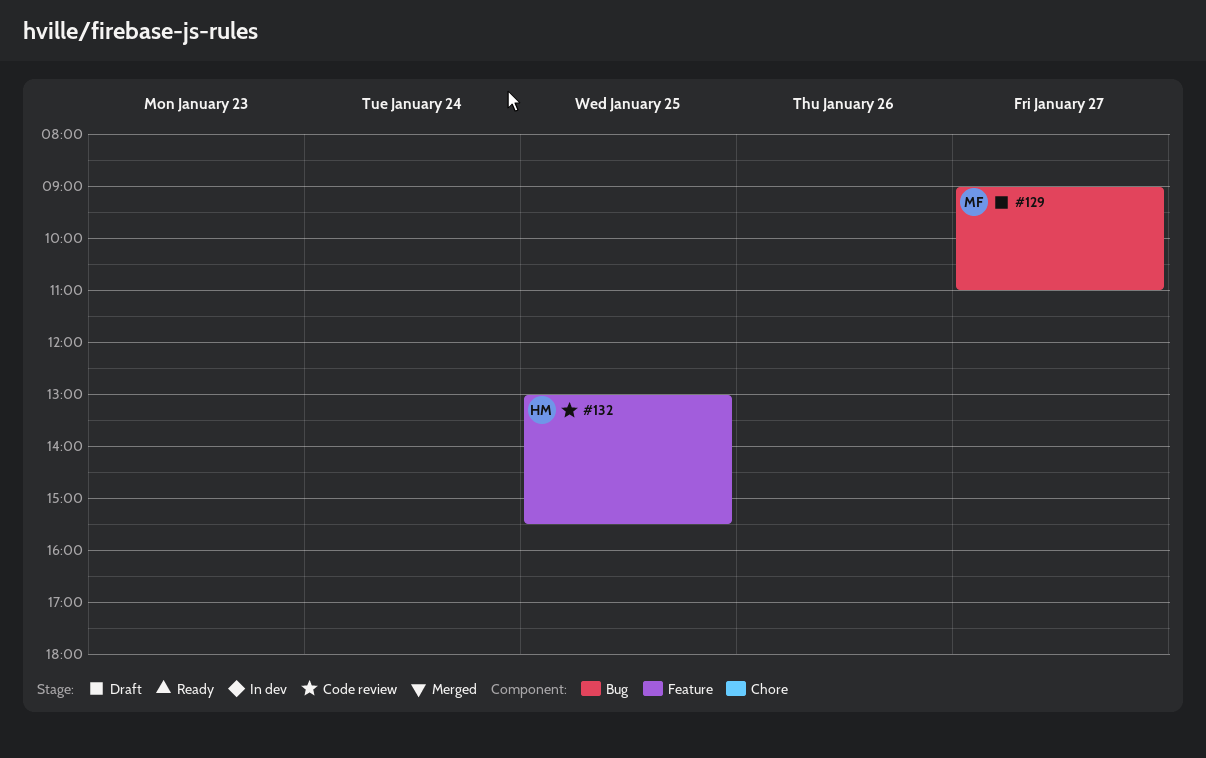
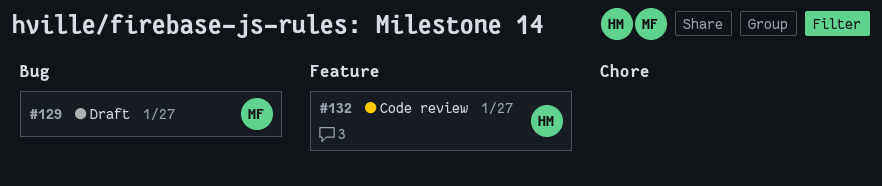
#132, day: Jan 25 -> Jan 27

